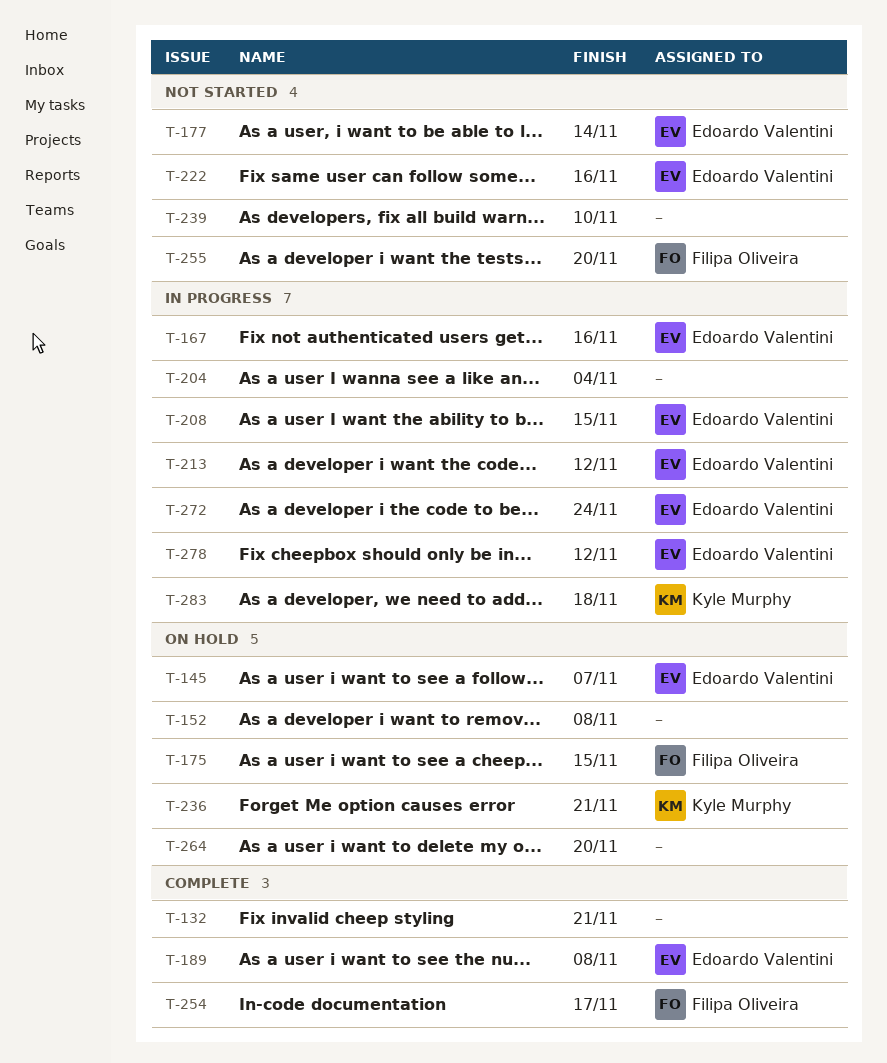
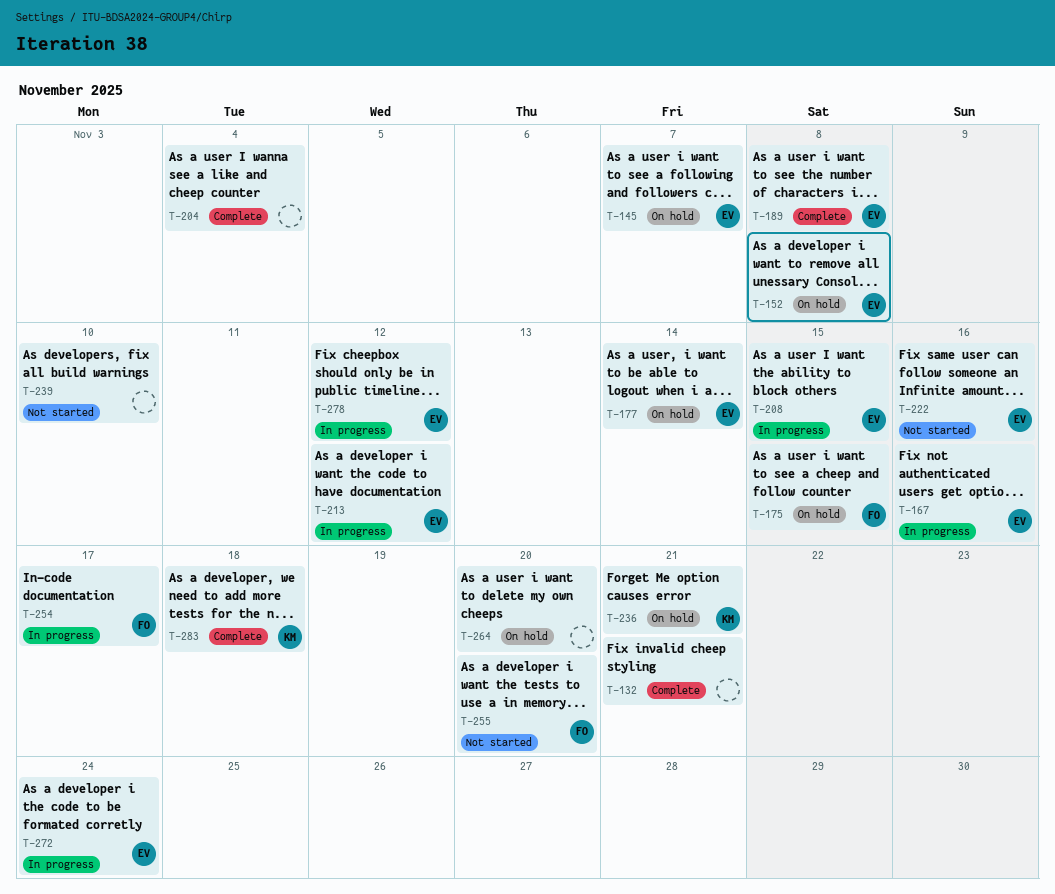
T-152, owner: none -> Edoardo Valentini
T-177, status: Not started -> On hold
T-204, status: In progress -> Complete
T-254, status: Complete -> In progress
T-283, status: In progress -> Complete

